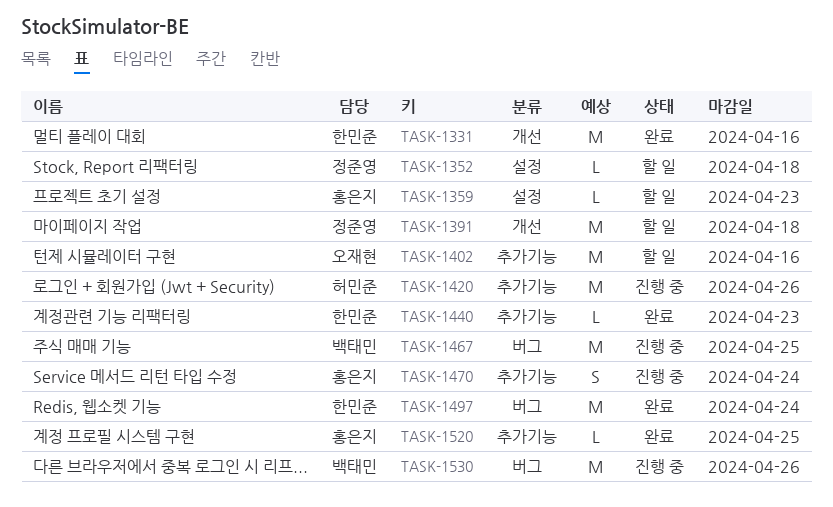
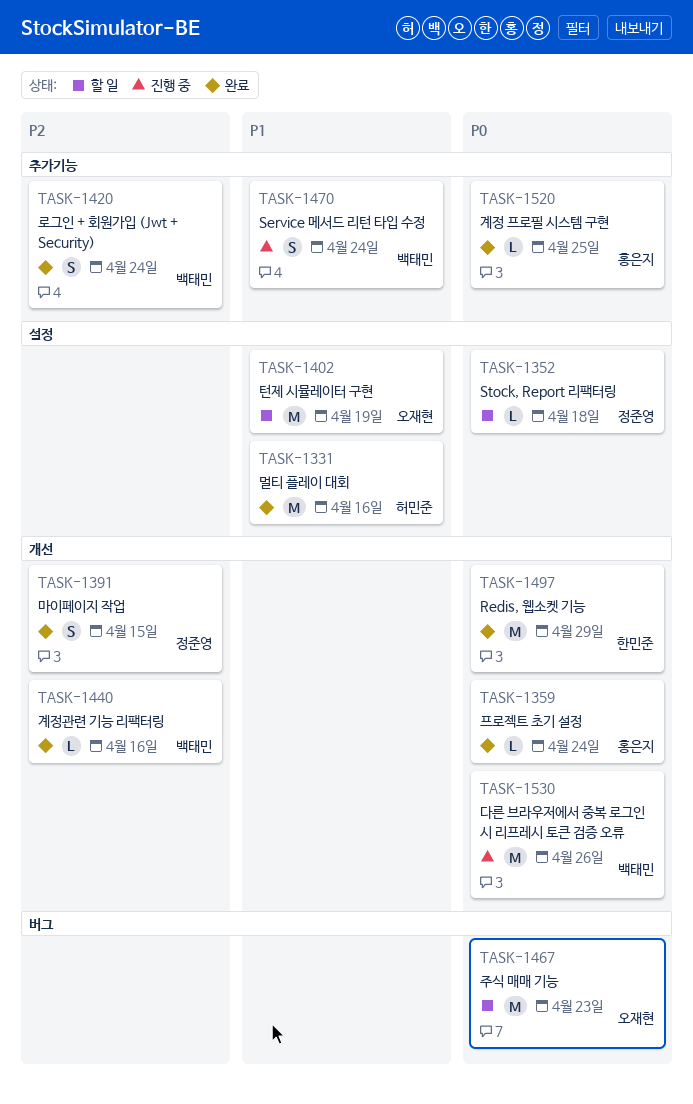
TASK-1331, owner: 한민준 -> 허민준
TASK-1331, label: 개선 -> 설정
TASK-1359, status: 할 일 -> 완료
TASK-1359, label: 설정 -> 개선
TASK-1359, due: Apr 23 -> Apr 24
TASK-1391, status: 할 일 -> 완료
TASK-1391, estimate: M -> S
TASK-1391, due: Apr 18 -> Apr 15
TASK-1402, label: 추가기능 -> 설정
TASK-1402, due: Apr 16 -> Apr 19
TASK-1420, status: 진행 중 -> 완료
TASK-1420, owner: 허민준 -> 백태민
TASK-1420, estimate: M -> S
TASK-1420, due: Apr 26 -> Apr 24
TASK-1440, owner: 한민준 -> 백태민
TASK-1440, label: 추가기능 -> 개선
TASK-1440, due: Apr 23 -> Apr 16
TASK-1467, status: 진행 중 -> 할 일
TASK-1467, owner: 백태민 -> 오재현
TASK-1467, due: Apr 25 -> Apr 23
TASK-1470, owner: 홍은지 -> 백태민
TASK-1497, label: 버그 -> 개선
TASK-1497, due: Apr 24 -> Apr 29
TASK-1530, label: 버그 -> 개선

